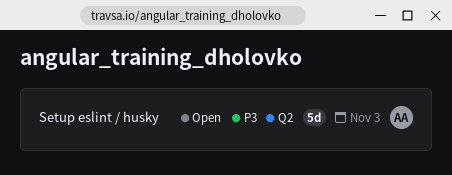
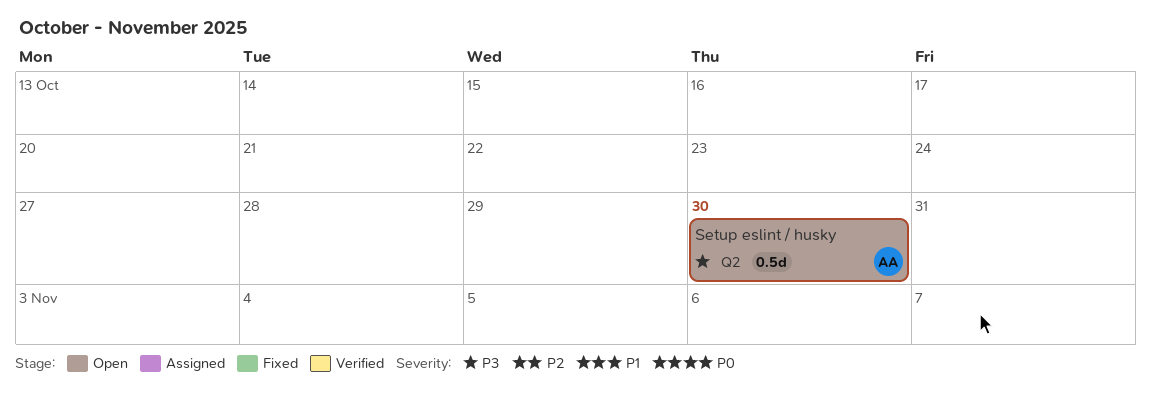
Setup eslint / husky, estimate: 5d -> 0.5d
Setup eslint / husky, due: Nov 3 -> Oct 30

